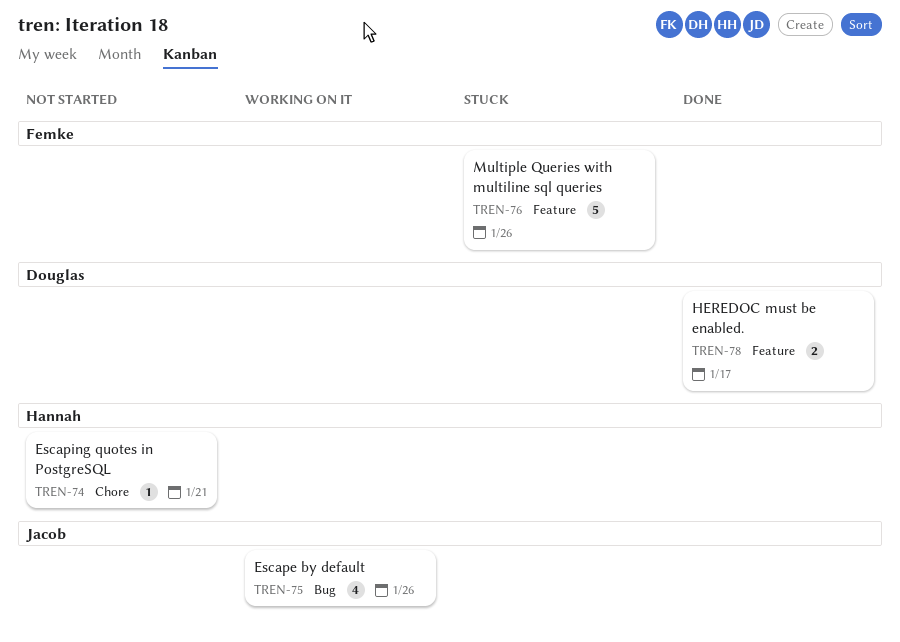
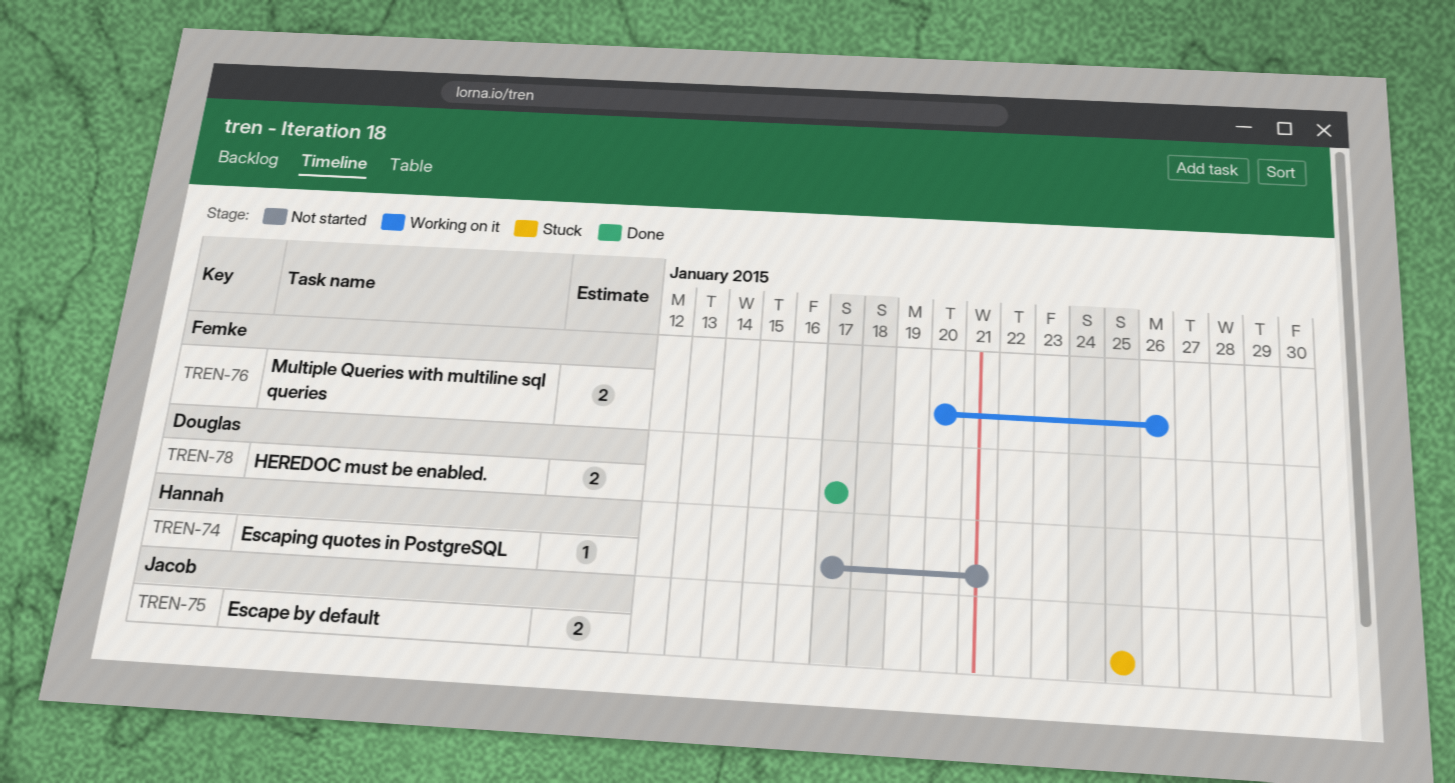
TREN-75, status: Working on it -> Stuck
TREN-75, estimate: 4 -> 2
TREN-75, due: Jan 26 -> Jan 25
TREN-76, status: Stuck -> Working on it
TREN-76, estimate: 5 -> 2

